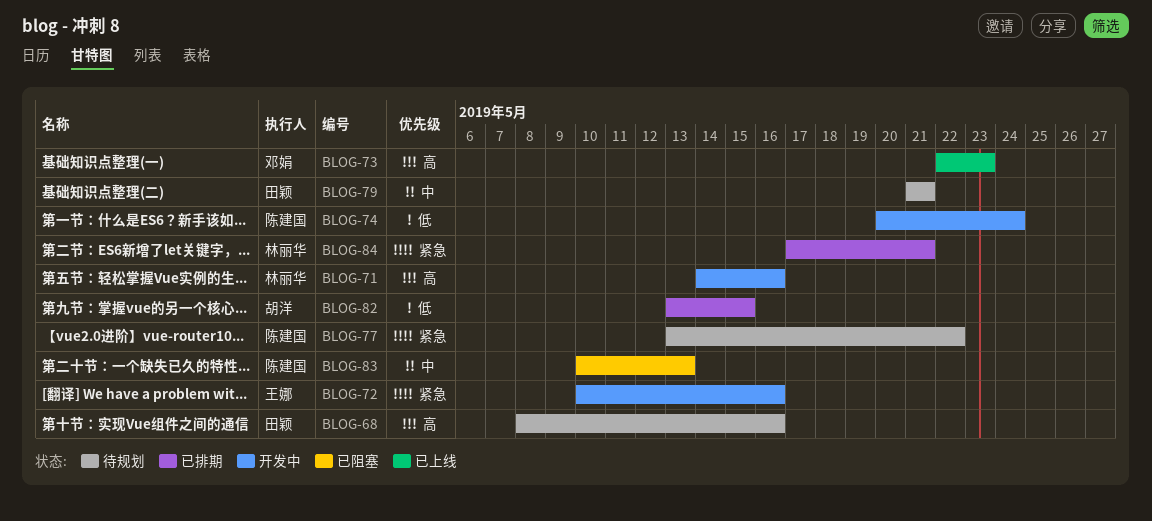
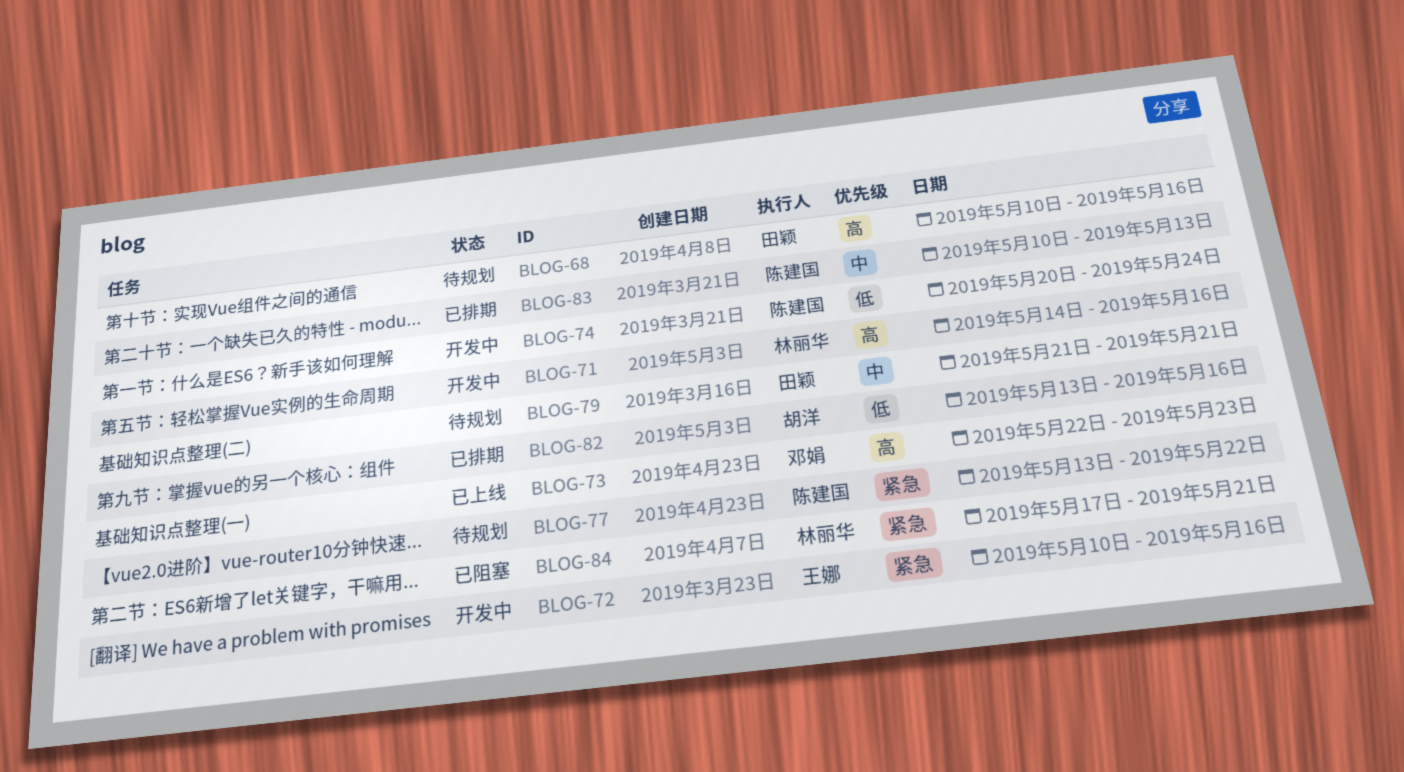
BLOG-68, start: May 8 -> May 10
BLOG-82, due: May 15 -> May 16
BLOG-83, status: 已阻塞 -> 已排期
BLOG-84, status: 已排期 -> 已阻塞

